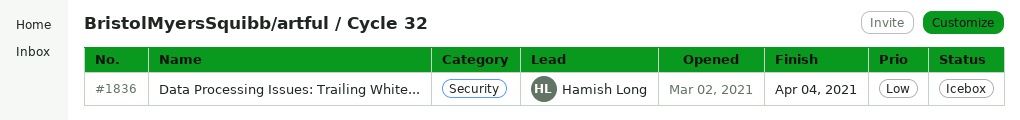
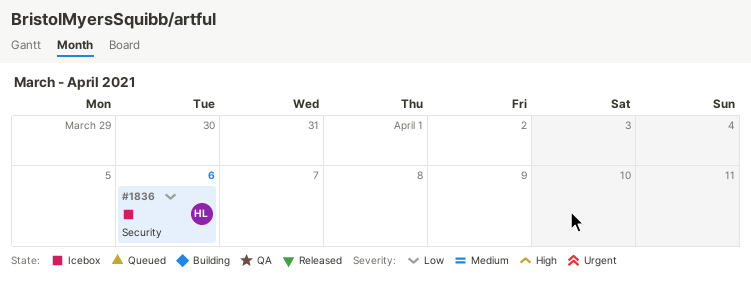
#1836, due: Apr 4 -> Apr 6

